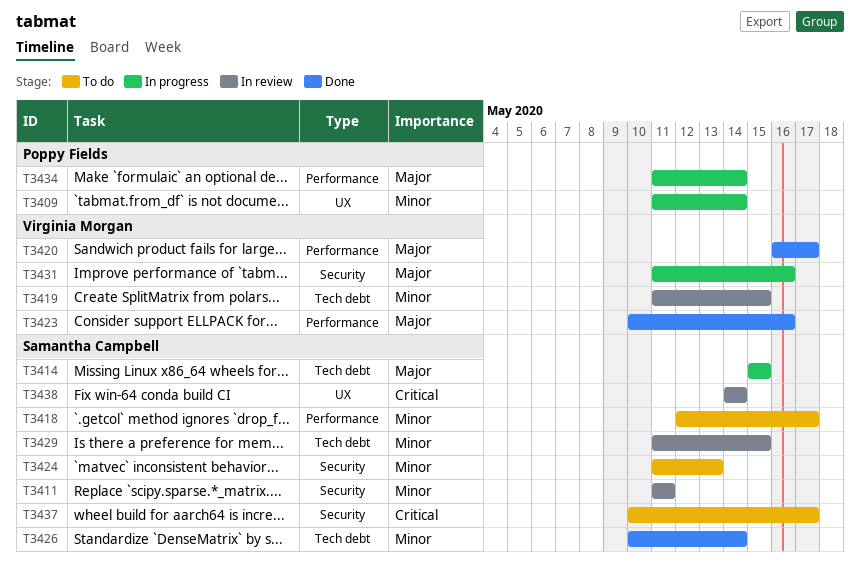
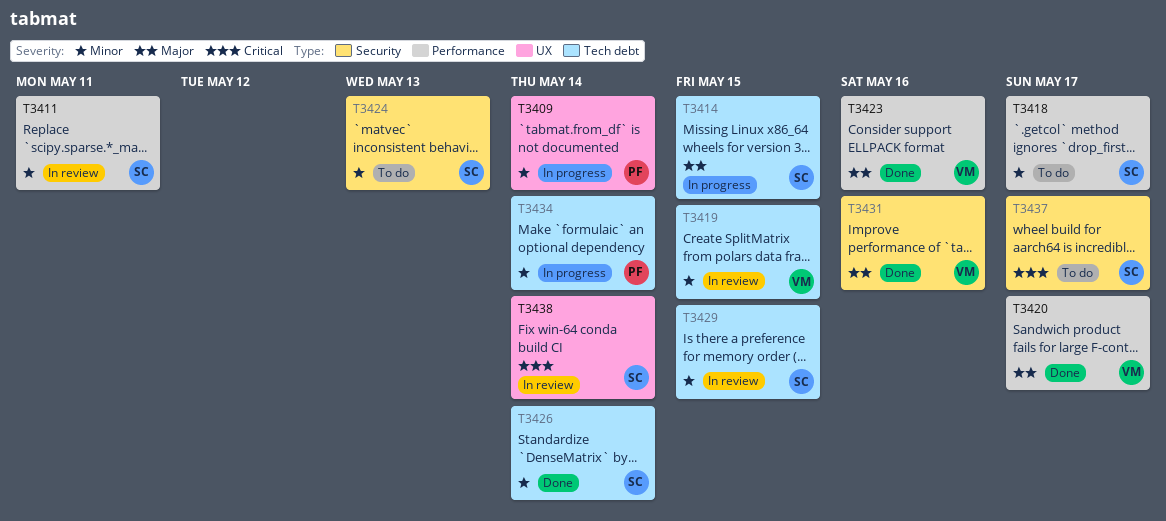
T3411, label: Security -> Performance
T3431, status: In progress -> Done
T3434, priority: Major -> Minor
T3434, label: Performance -> Tech debt

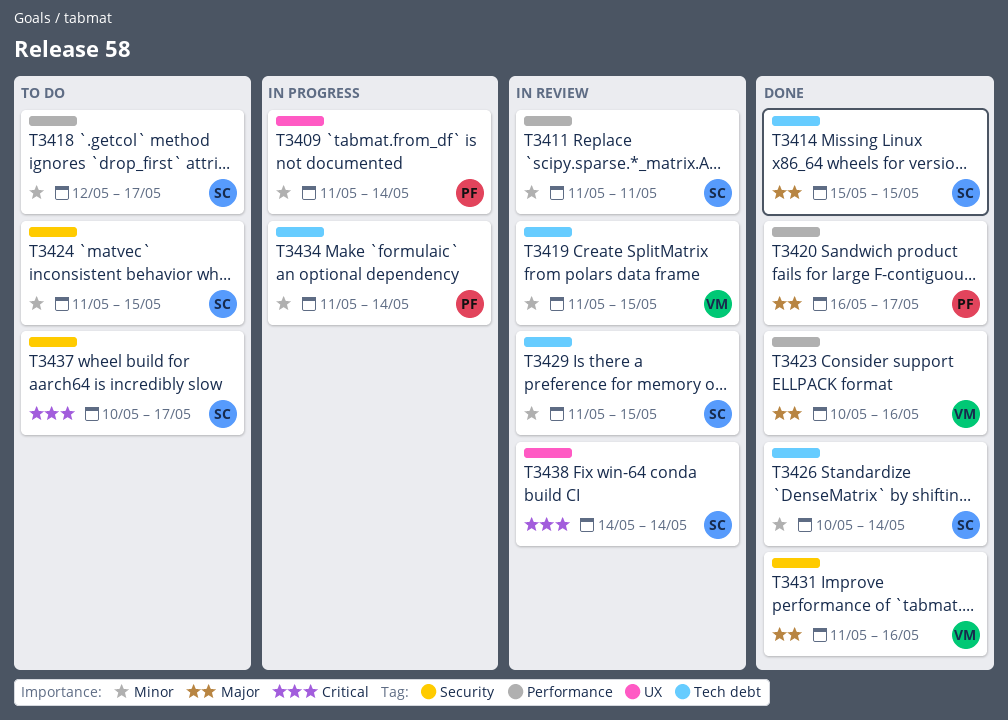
T3414, status: In progress -> Done
T3420, owner: VM -> PF
T3424, due: May 13 -> May 15

